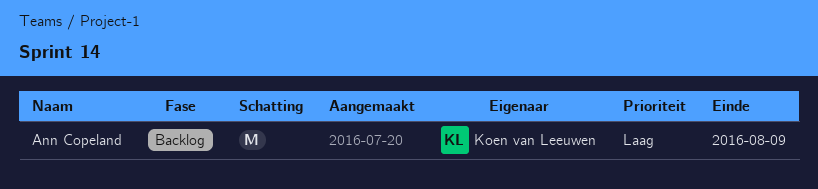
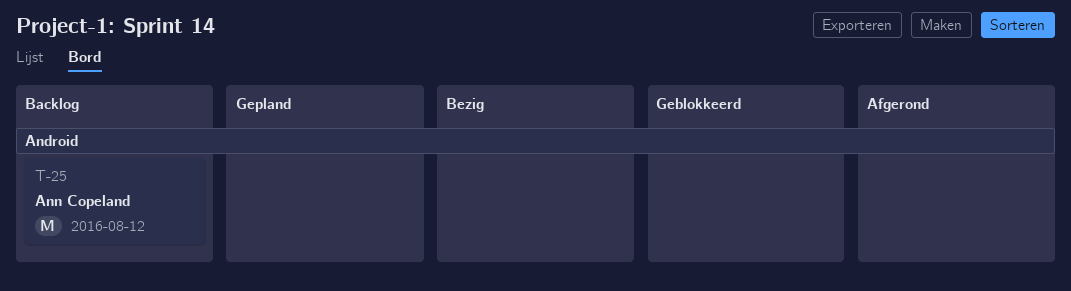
Ann Copeland, due: Aug 9 -> Aug 12

